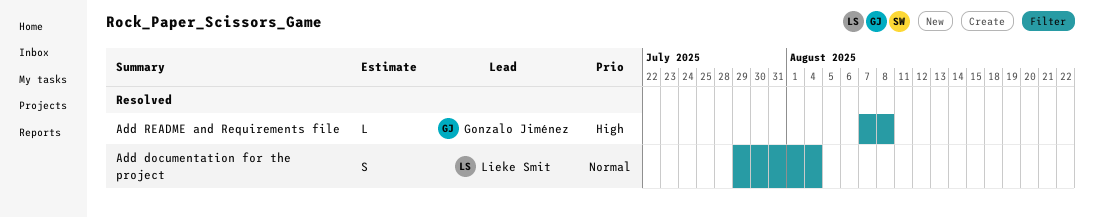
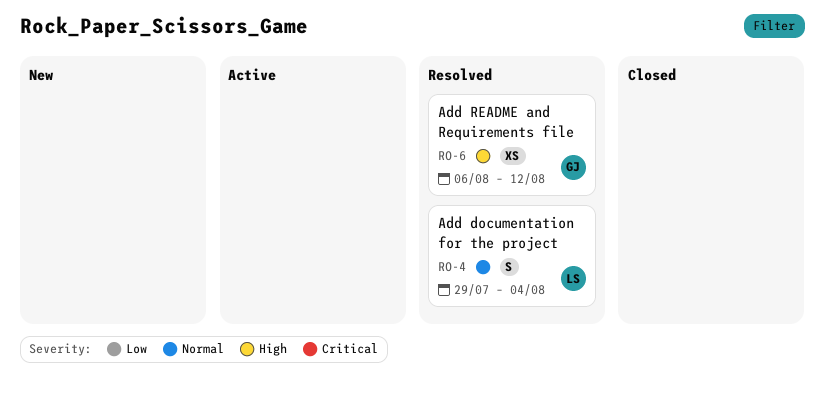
Add README and Requirements file, estimate: L -> XS
Add README and Requirements file, start: Aug 7 -> Aug 6
Add README and Requirements file, due: Aug 8 -> Aug 12

